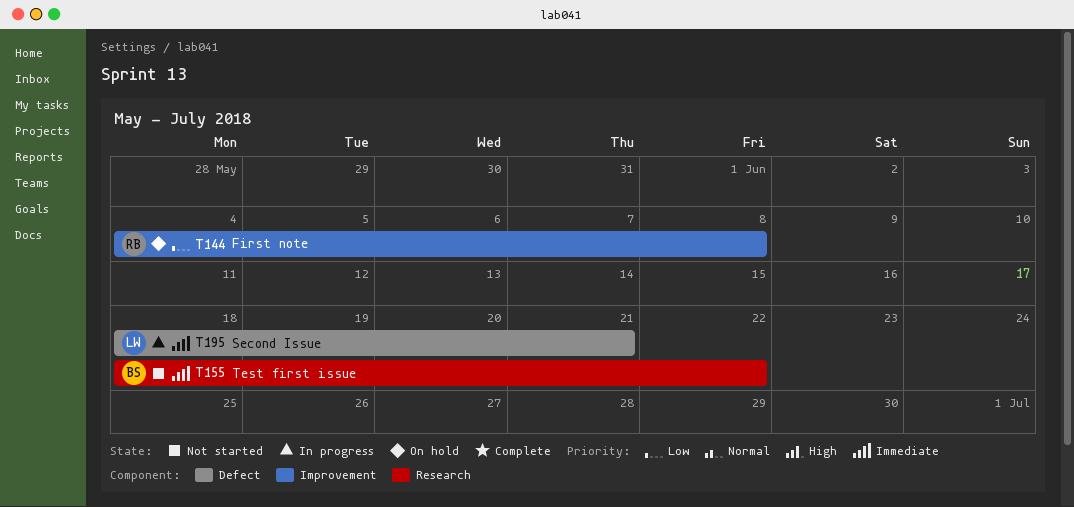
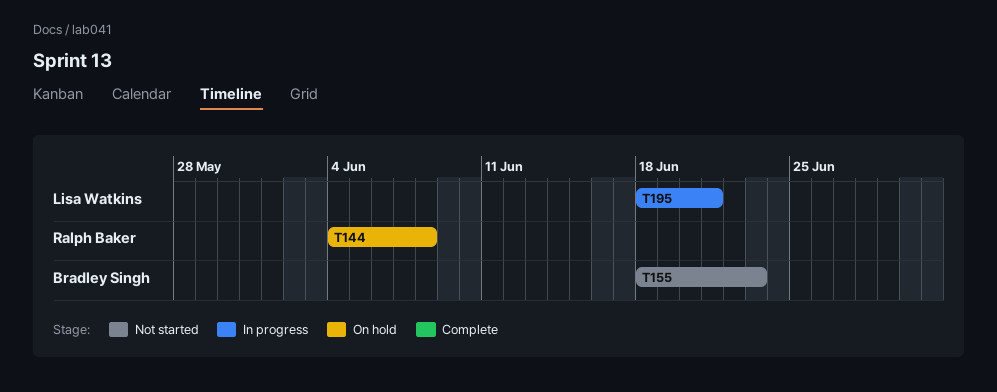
T155, due: Jun 22 -> Jun 23

